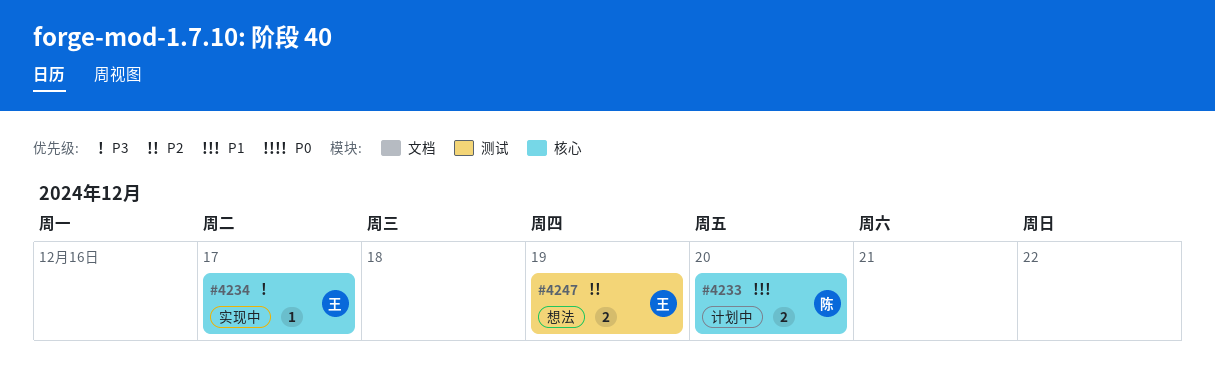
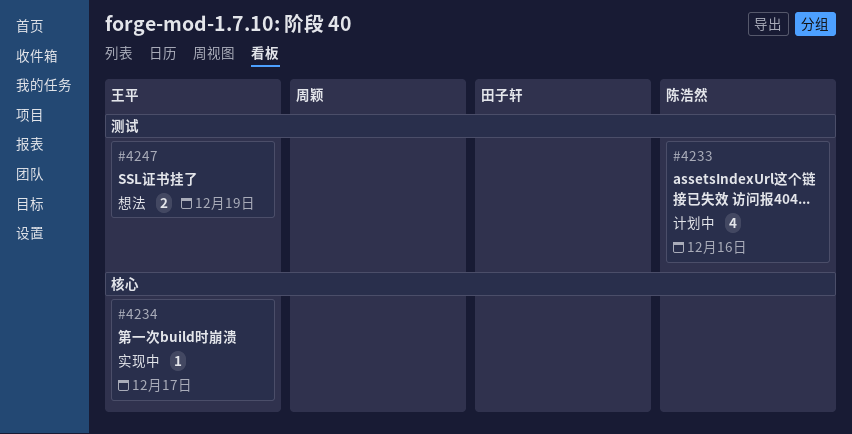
#4233, label: 核心 -> 测试
#4233, estimate: 2 -> 4
#4233, due: Dec 20 -> Dec 16

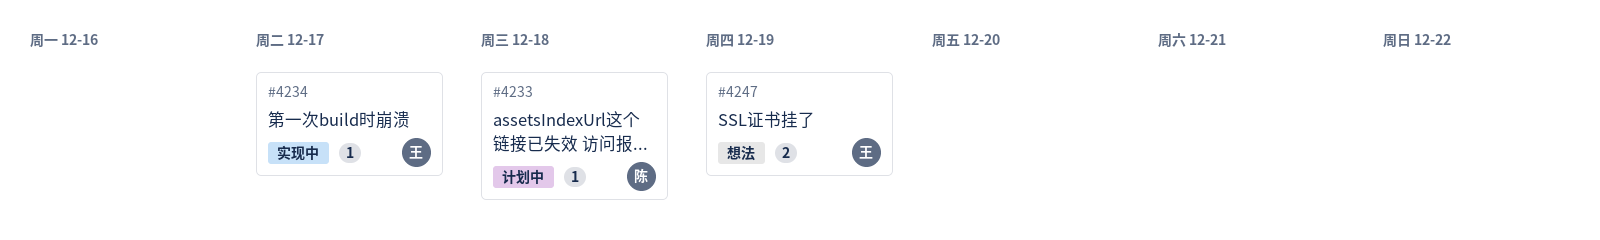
#4233, estimate: 4 -> 1
#4233, due: Dec 16 -> Dec 18

